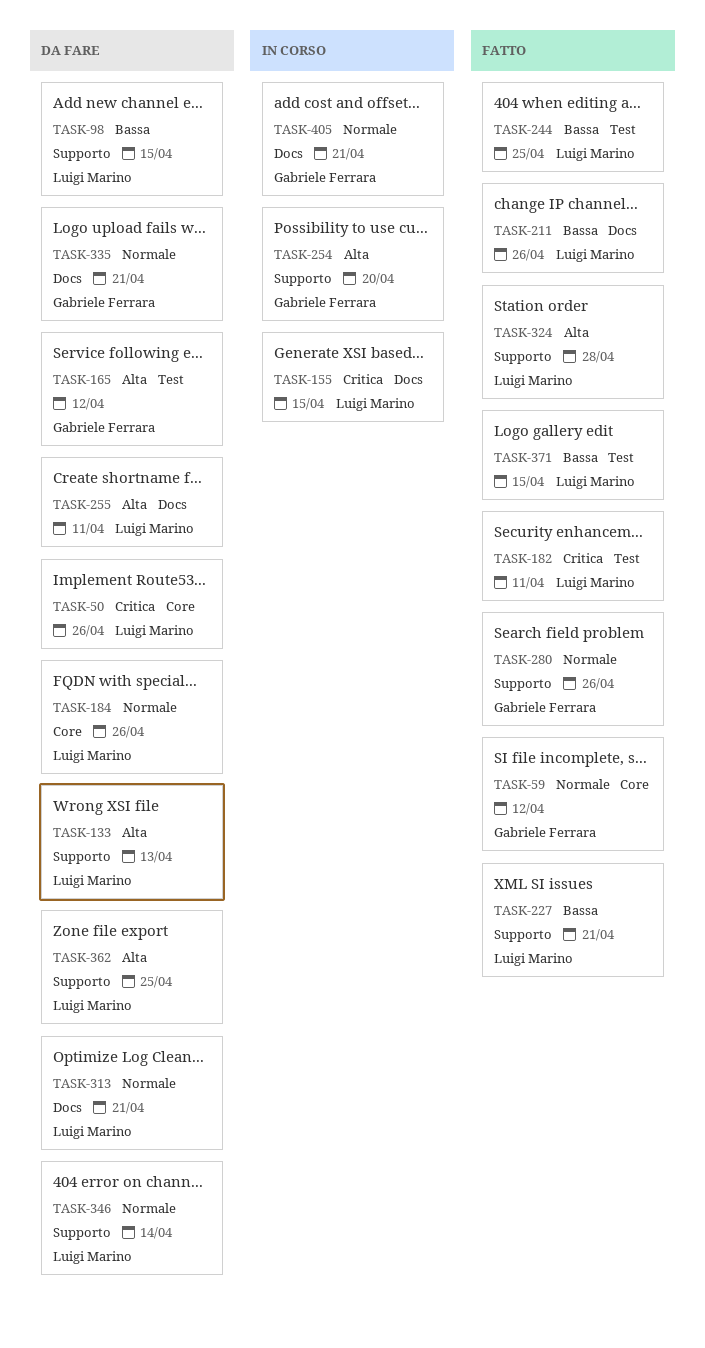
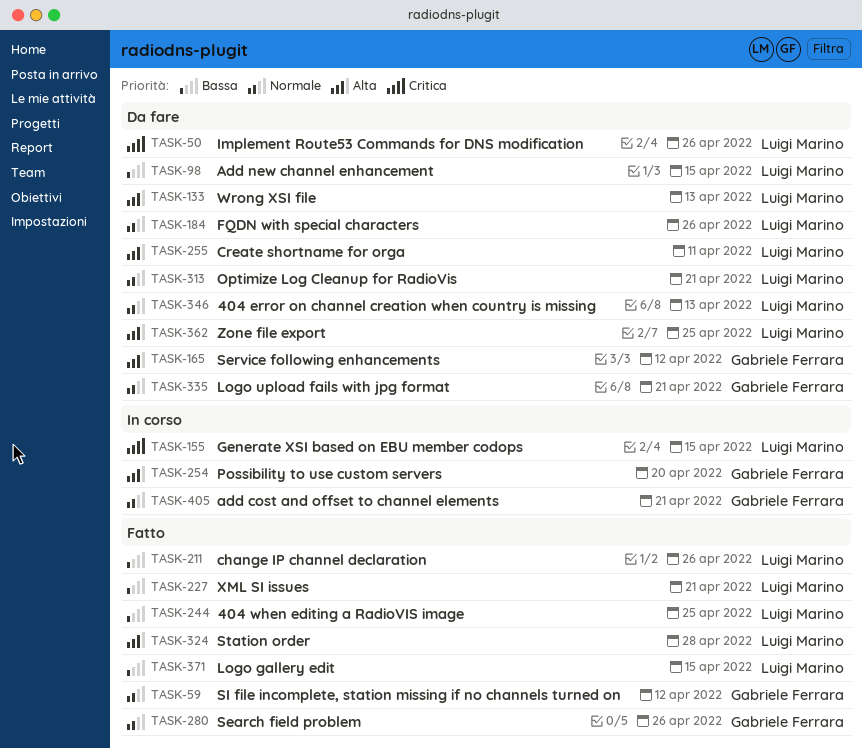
TASK-182: present -> none
TASK-346, due: Apr 14 -> Apr 13

